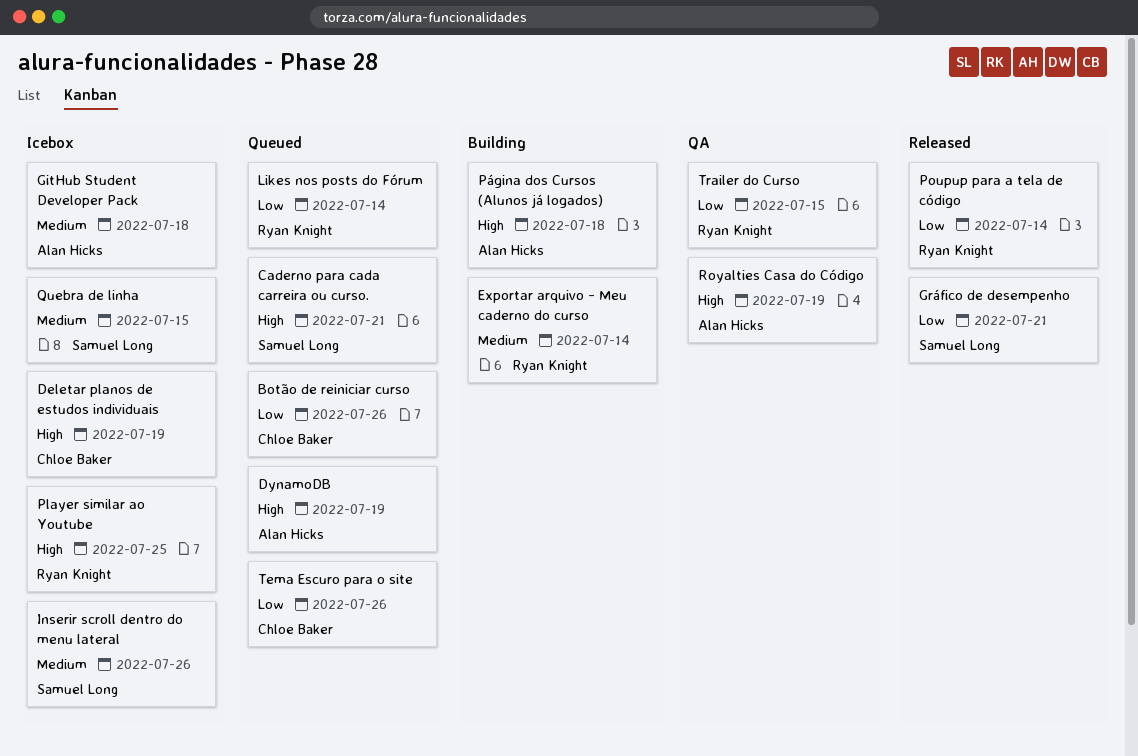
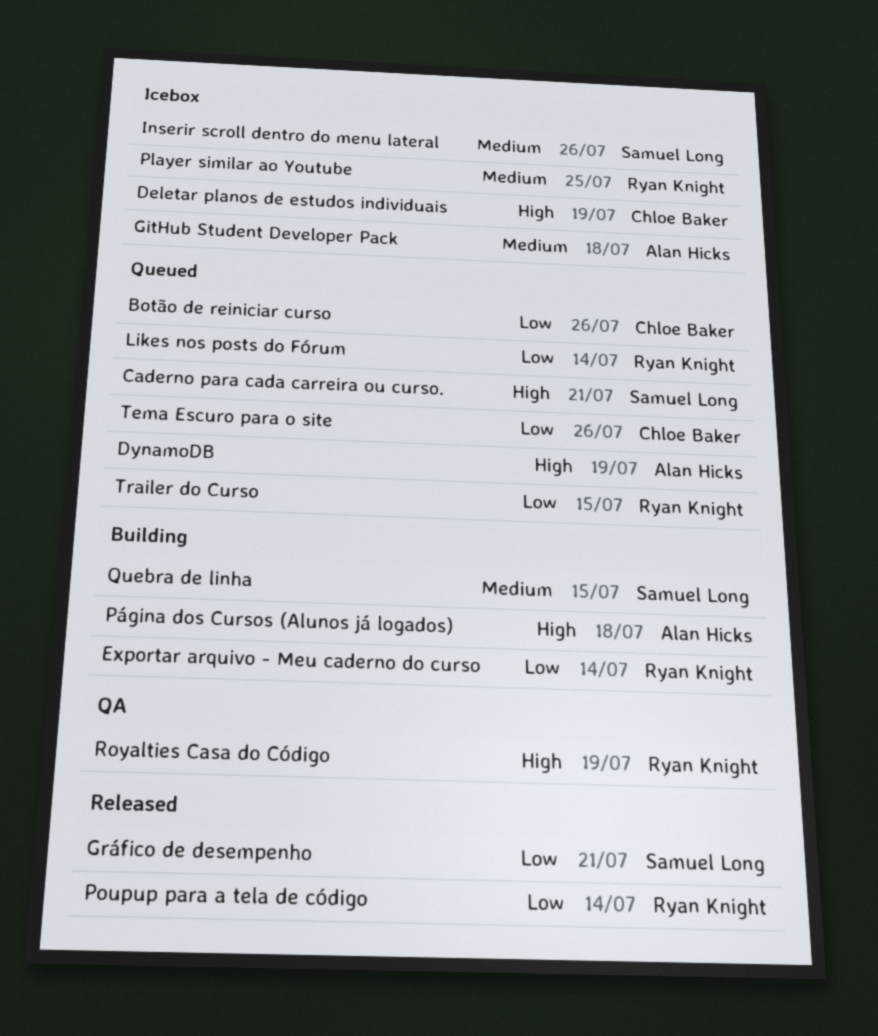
Exportar arquivo - Meu caderno do curso, priority: Medium -> Low
Player similar ao Youtube, priority: High -> Medium
Quebra de linha, status: Icebox -> Building
Royalties Casa do Código, owner: Alan Hicks -> Ryan Knight
Trailer do Curso, status: QA -> Queued

